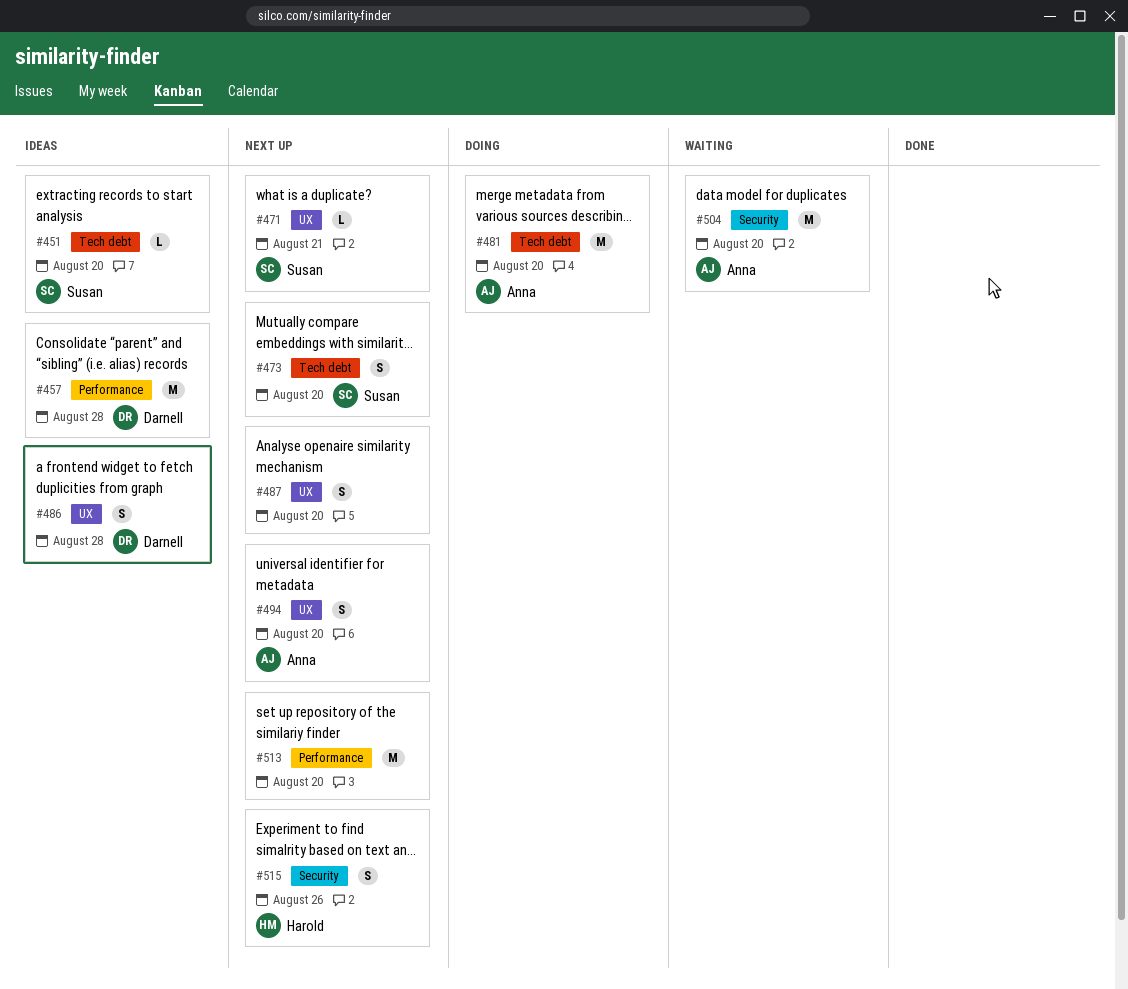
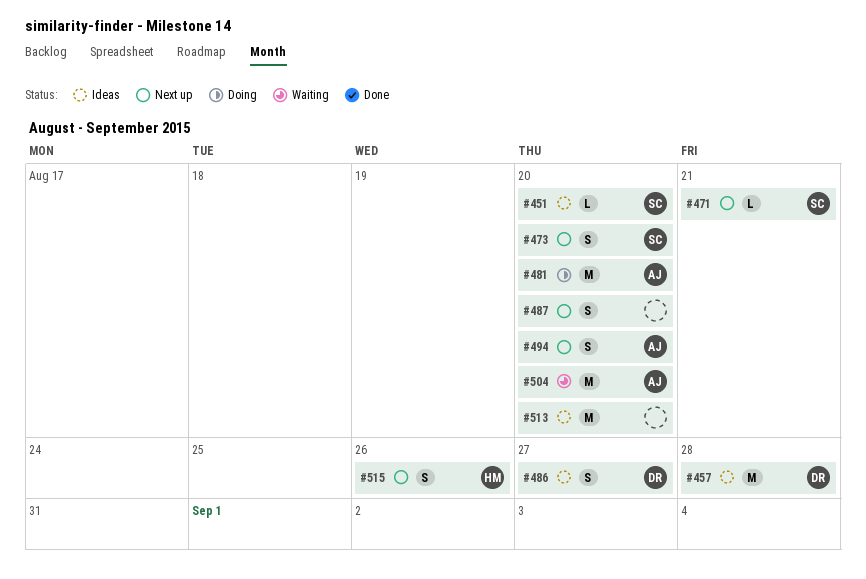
#486, due: Aug 28 -> Aug 27
#513, status: Next up -> Ideas

